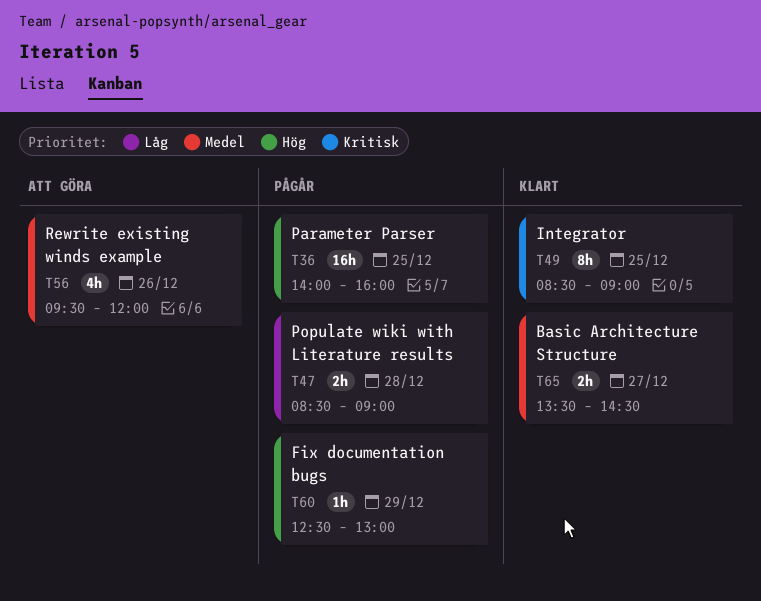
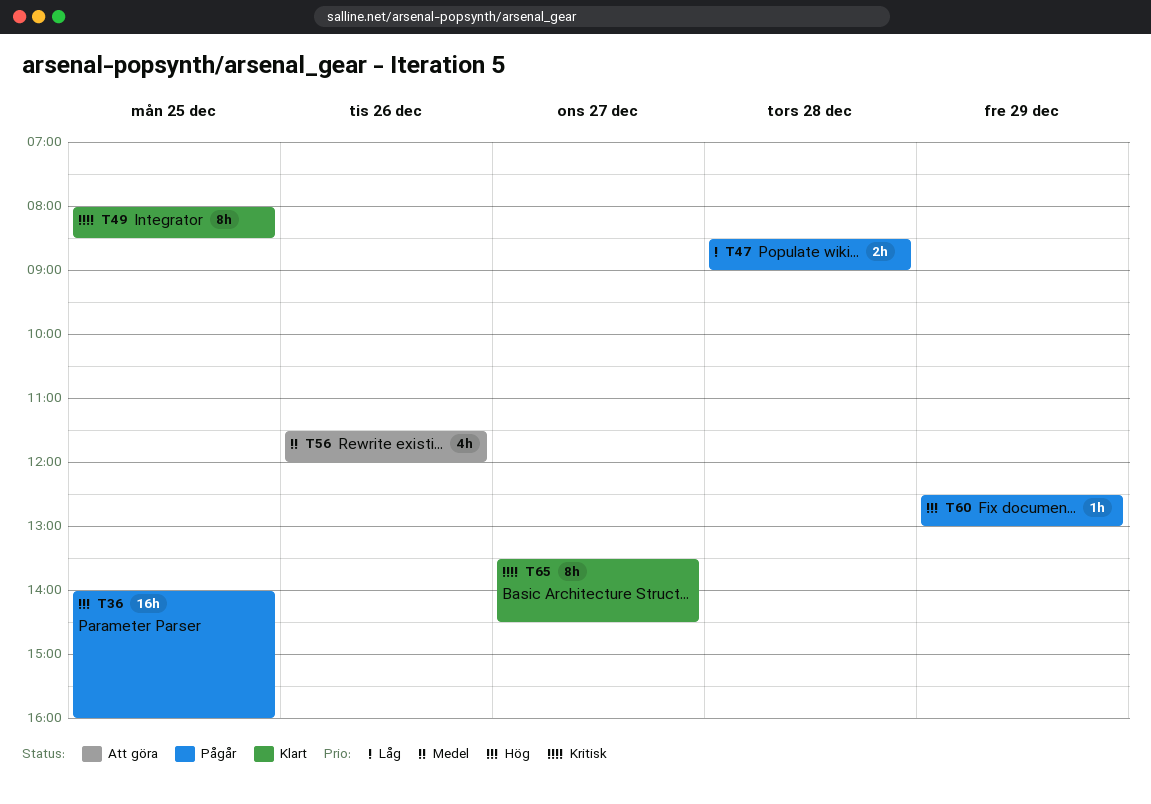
T49, begins: 08:30 -> 08:00
T49, ends: 09:00 -> 08:30
T56, begins: 09:30 -> 11:30
T65, priority: Medel -> Kritisk
T65, estimate: 2h -> 8h

